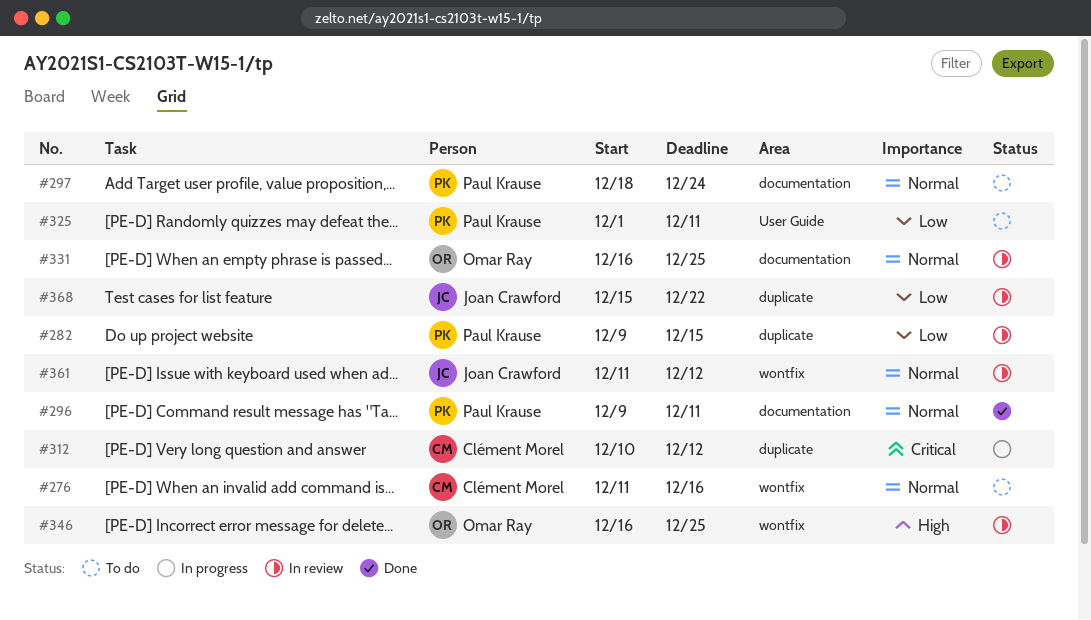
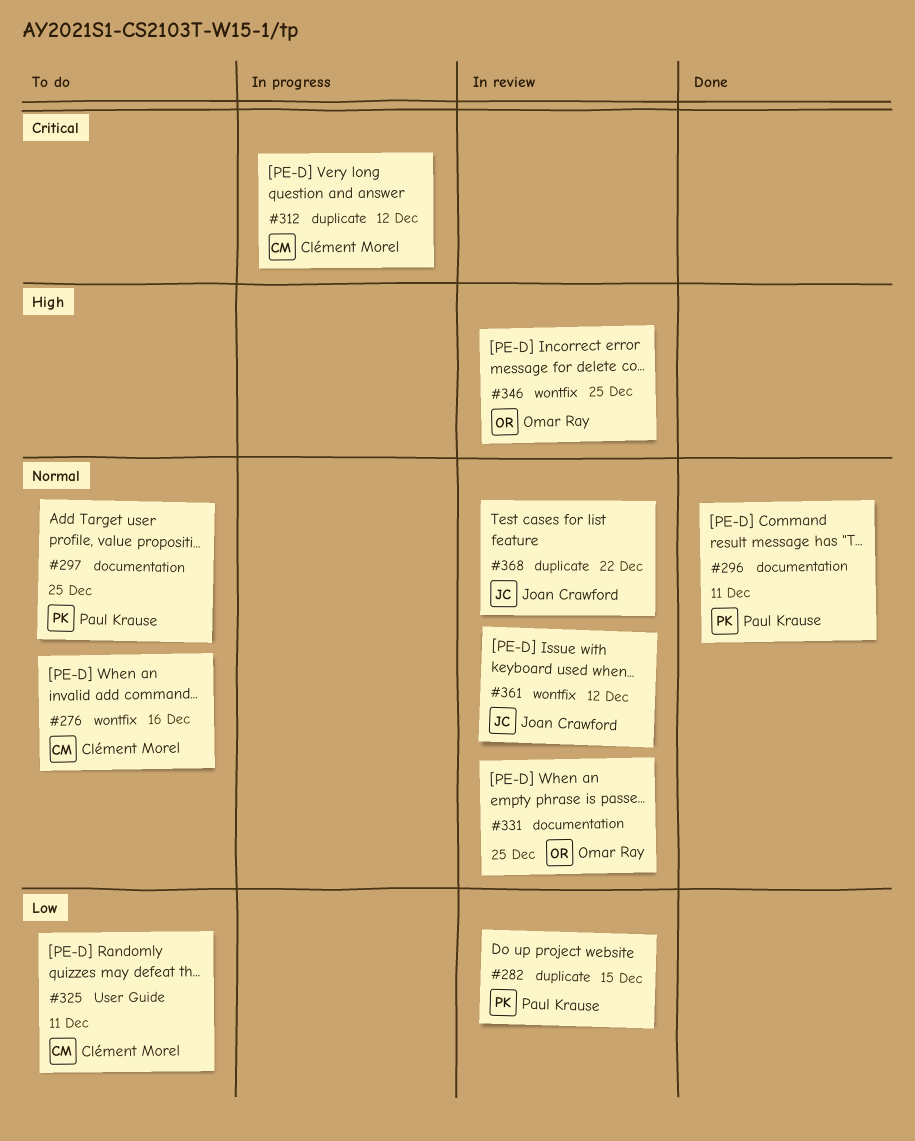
#297, due: Dec 24 -> Dec 25
#325, owner: Paul Krause -> Clément Morel
#368, priority: Low -> Normal

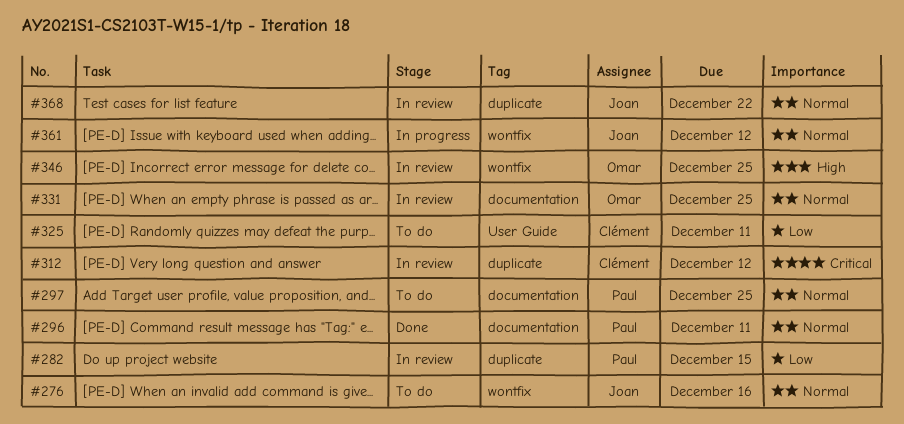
#276, owner: Clément Morel -> Joan Crawford
#312, status: In progress -> In review
#361, status: In review -> In progress

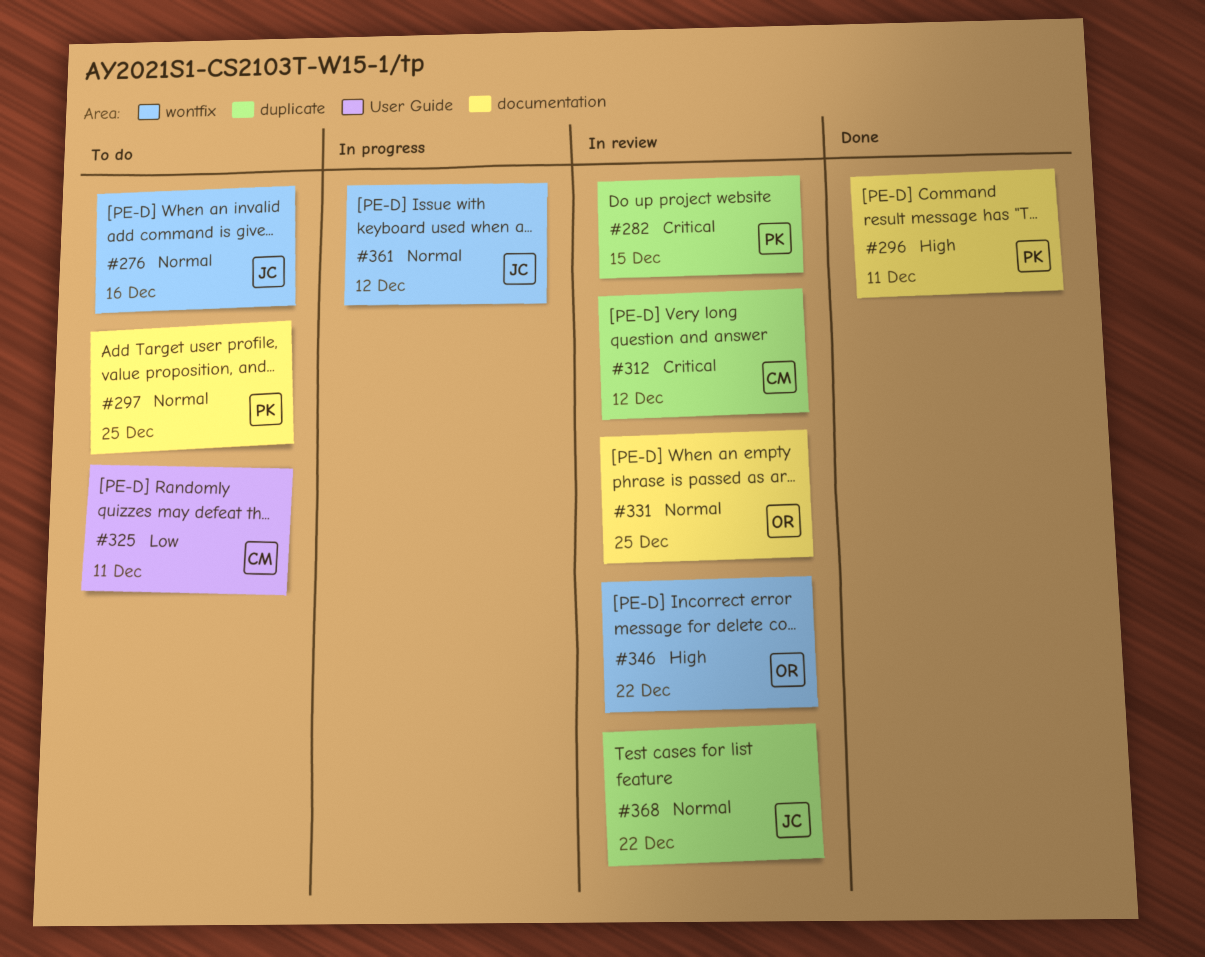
#282, priority: Low -> Critical
#296, priority: Normal -> High
#346, due: Dec 25 -> Dec 22

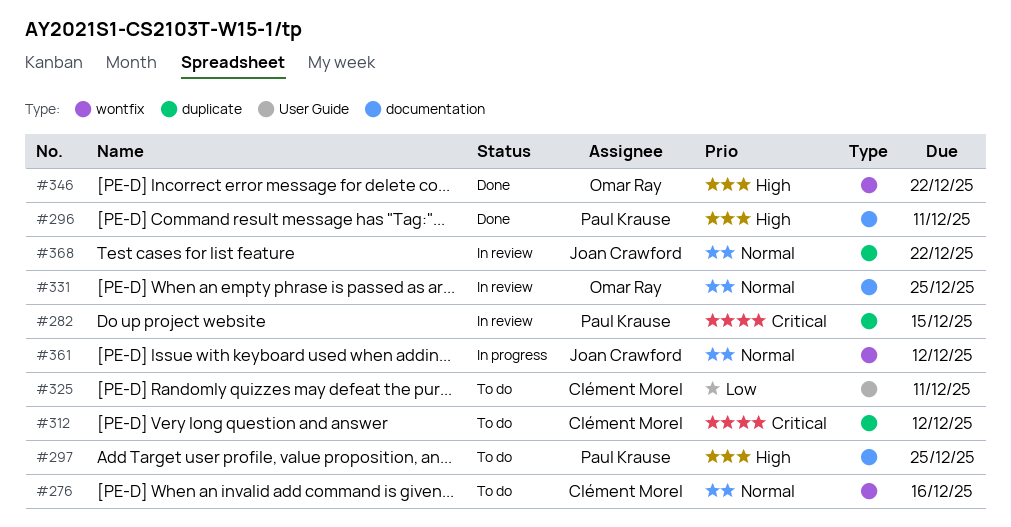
#276, owner: Joan Crawford -> Clément Morel
#297, priority: Normal -> High
#312, status: In review -> To do
#346, status: In review -> Done

